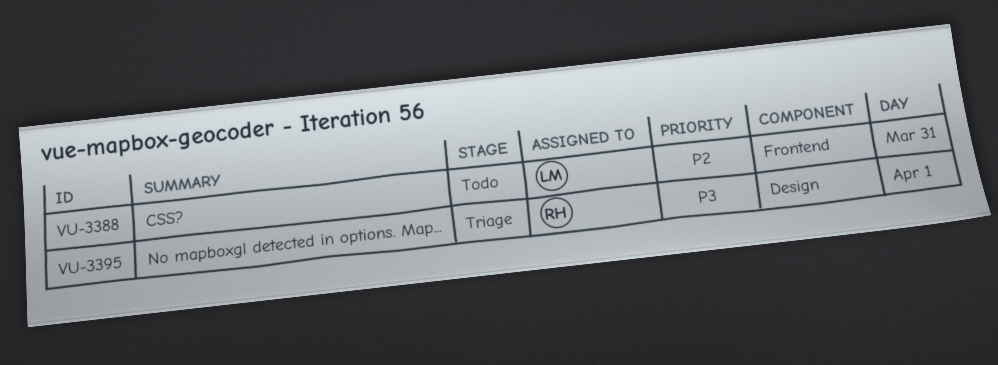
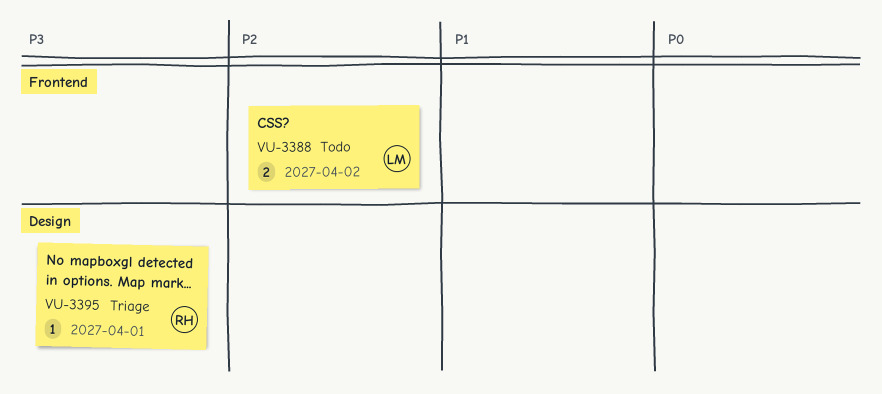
VU-3388, day: Mar 31 -> Apr 2

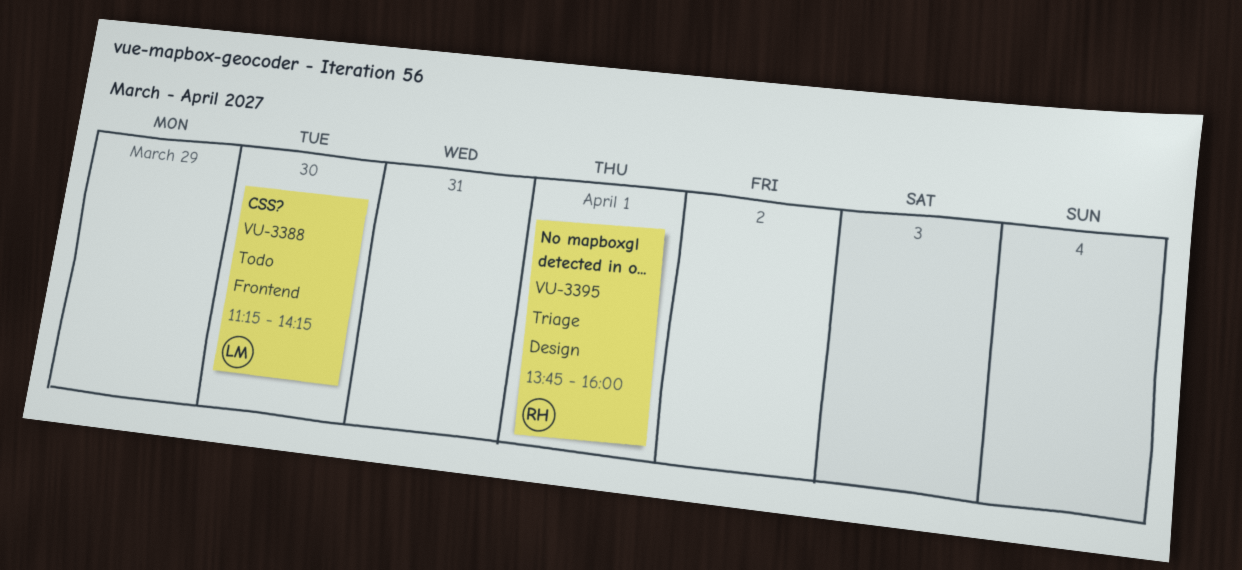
VU-3388, day: Apr 2 -> Mar 30

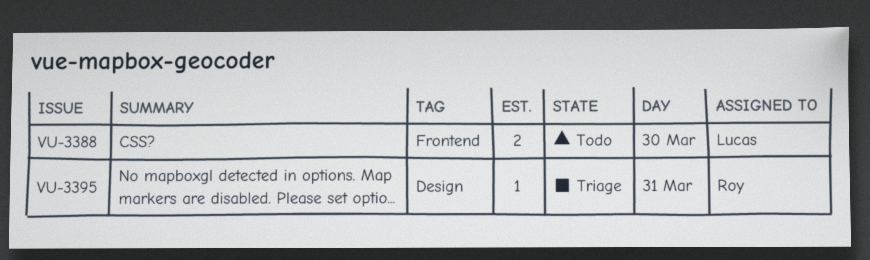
VU-3395, day: Apr 1 -> Mar 31

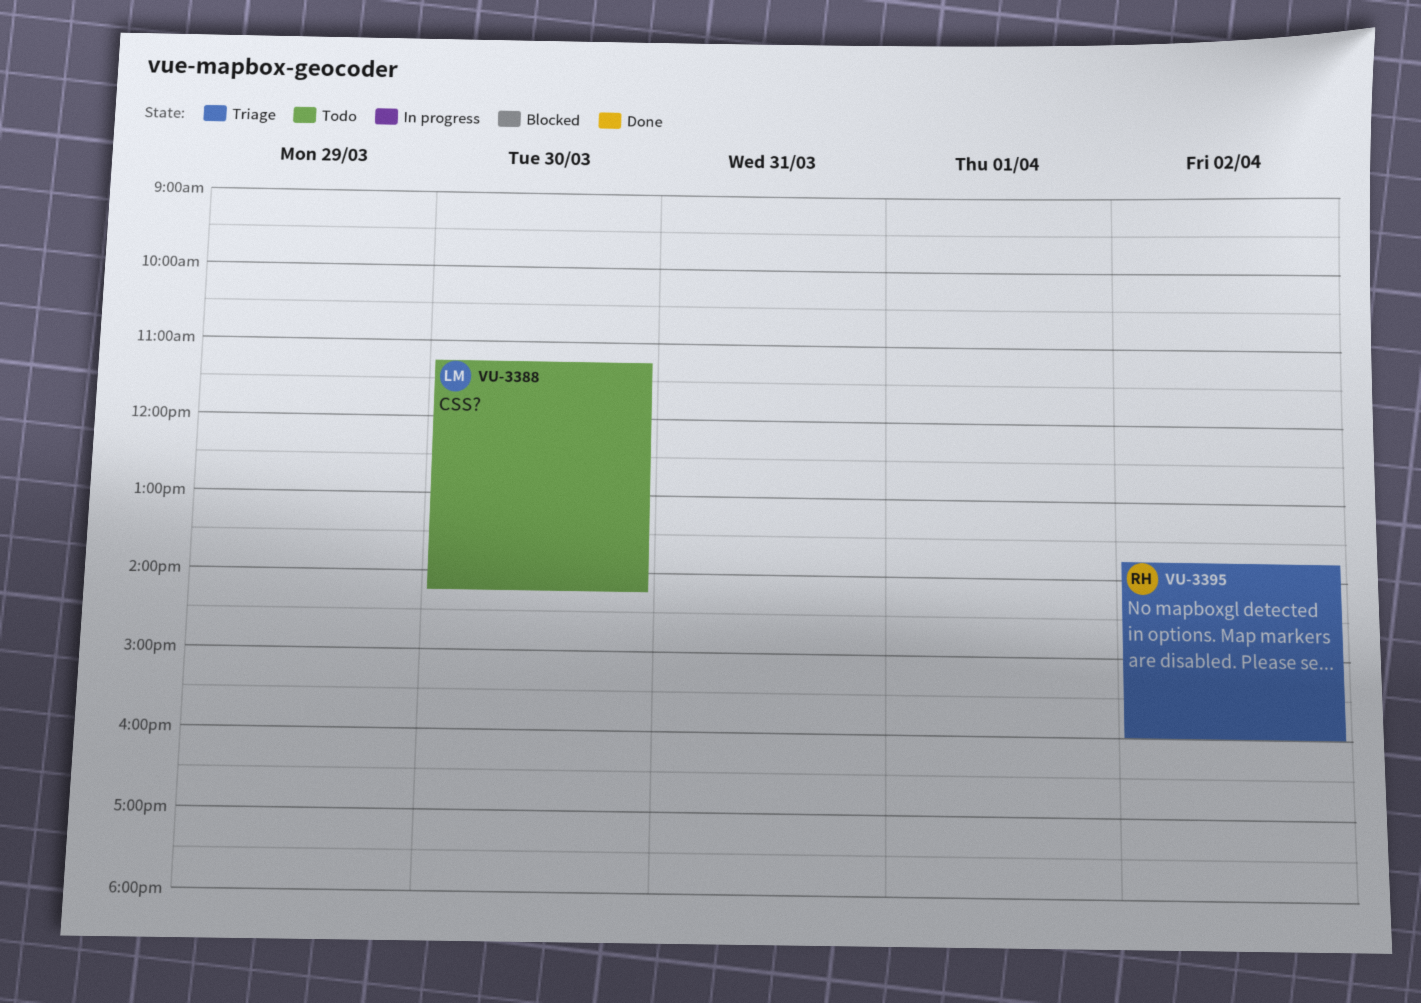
VU-3395, day: Mar 31 -> Apr 2

